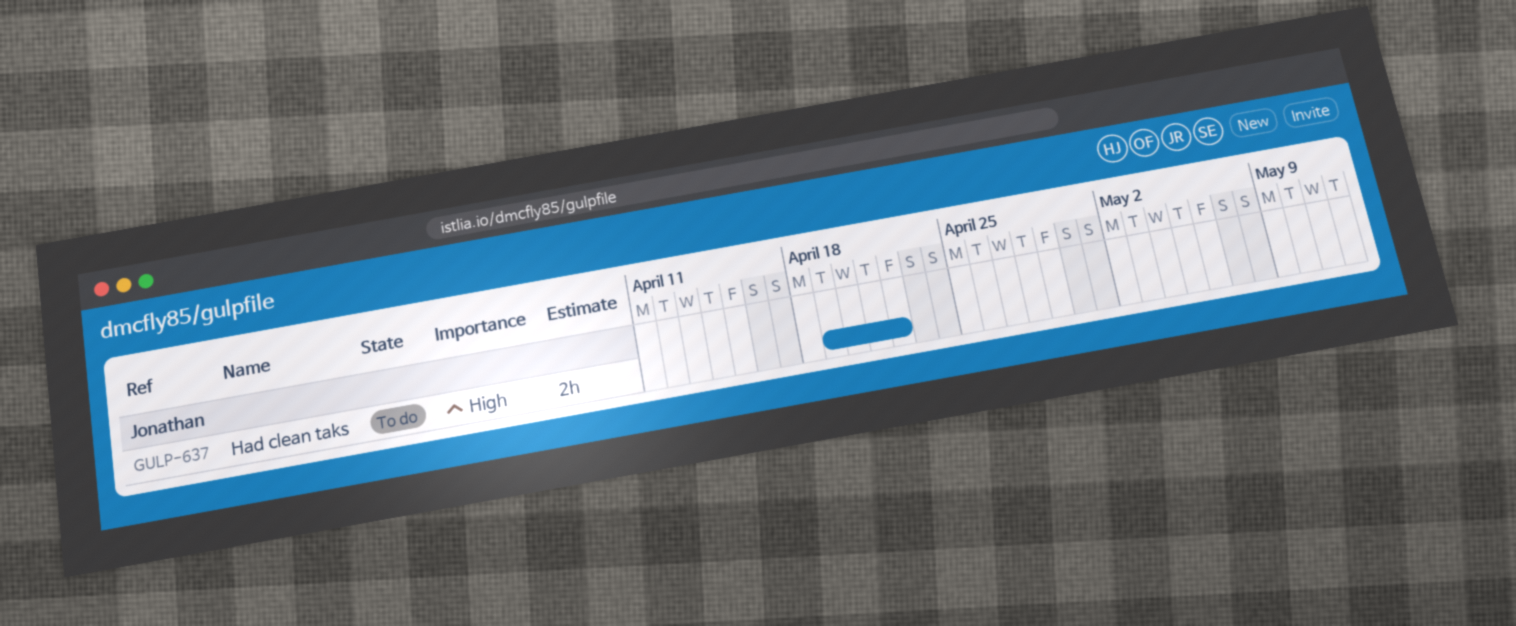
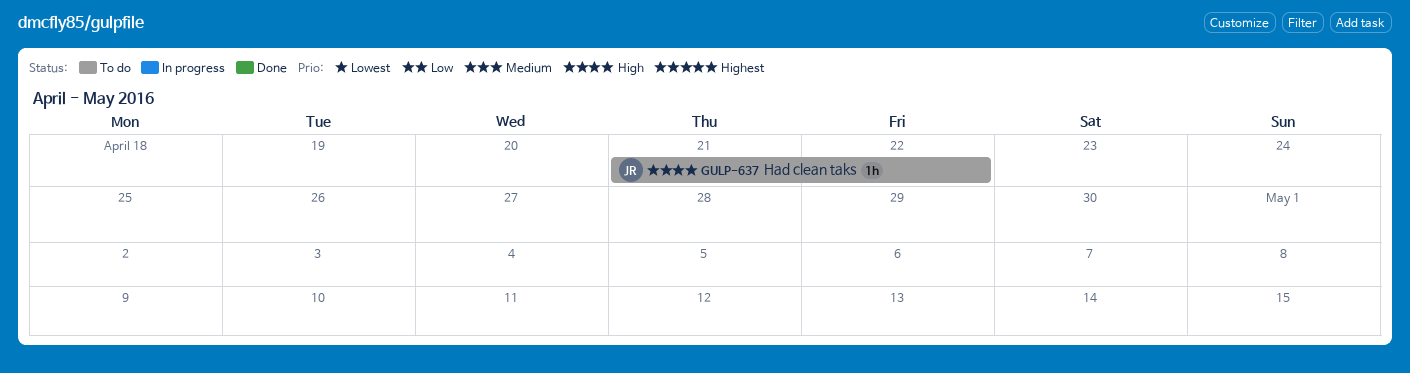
GULP-637, estimate: 2h -> 1h
GULP-637, start: Apr 19 -> Apr 21

